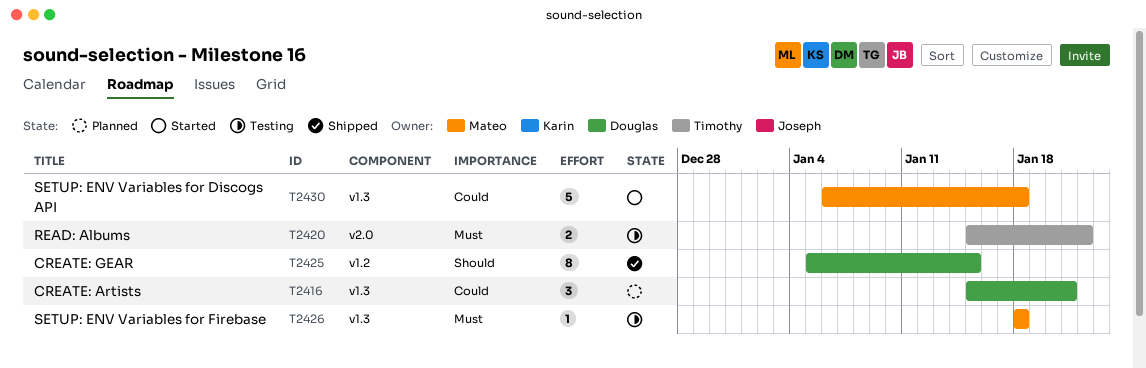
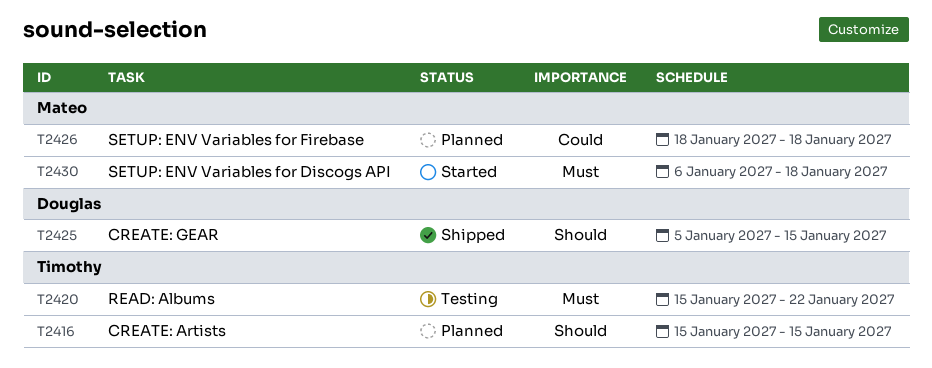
T2416, owner: Douglas -> Timothy
T2416, priority: Could -> Should
T2416, due: Jan 21 -> Jan 15
T2426, status: Testing -> Planned
T2426, priority: Must -> Could
T2430, priority: Could -> Must

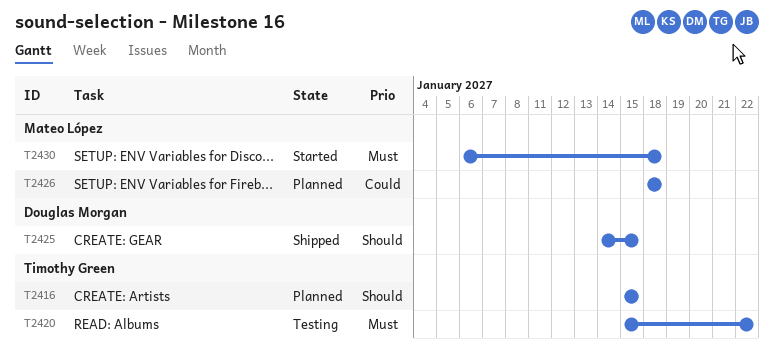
T2425, start: Jan 5 -> Jan 14

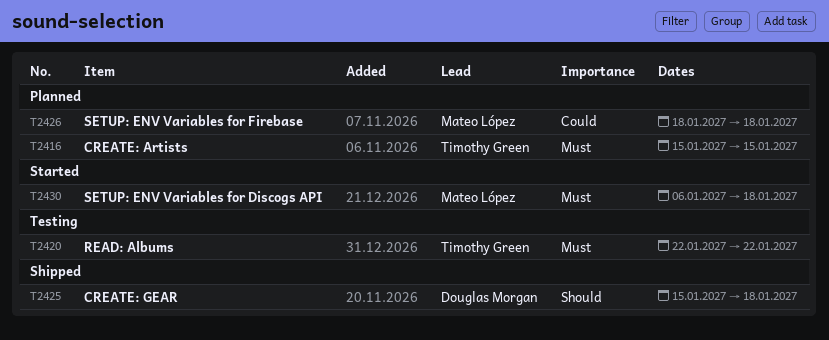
T2416, priority: Should -> Must
T2420, start: Jan 15 -> Jan 22
T2425, start: Jan 14 -> Jan 15
T2425, due: Jan 15 -> Jan 18

